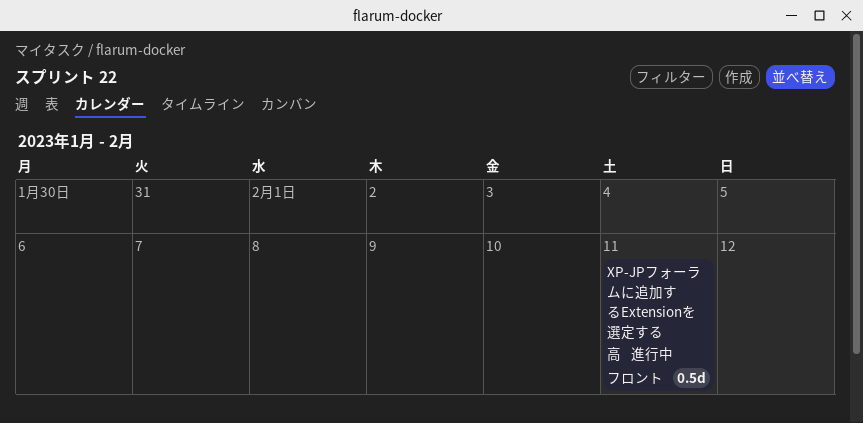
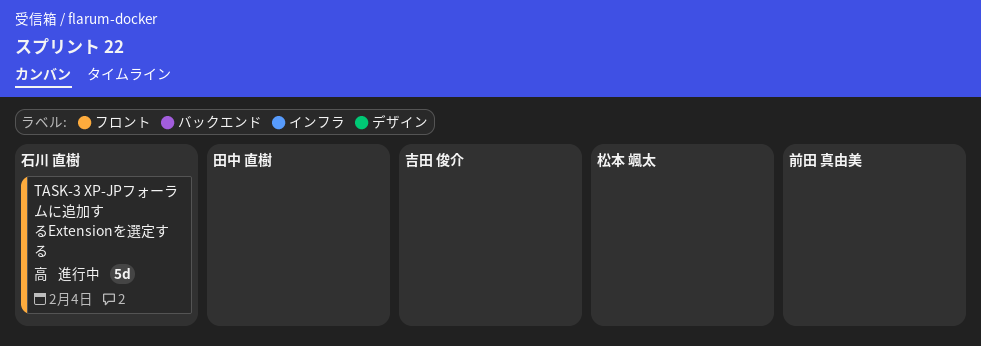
XP-JPフォーラムに追加するExtensionを選定する, estimate: 0.5d -> 5d
XP-JPフォーラムに追加するExtensionを選定する, due: Feb 11 -> Feb 4

